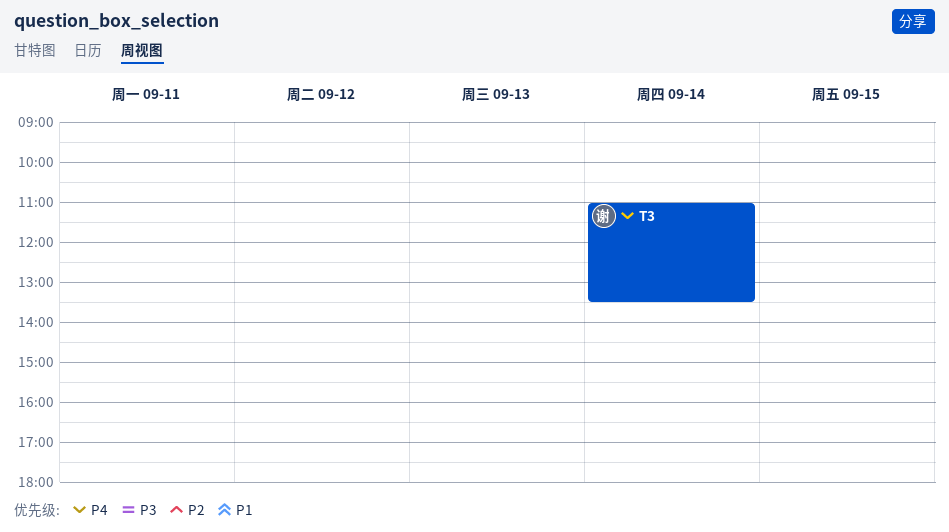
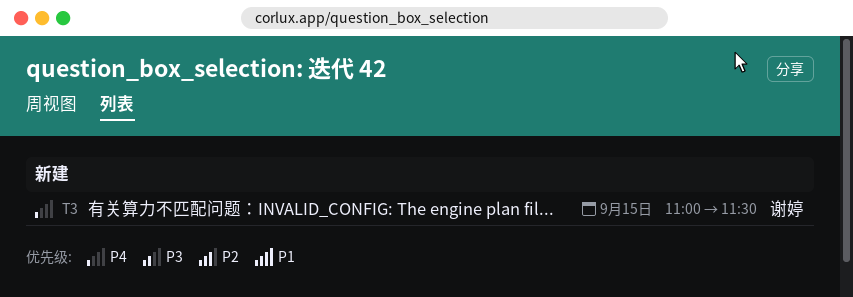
T3, day: Sep 14 -> Sep 15
T3, ends: 13:30 -> 11:30

